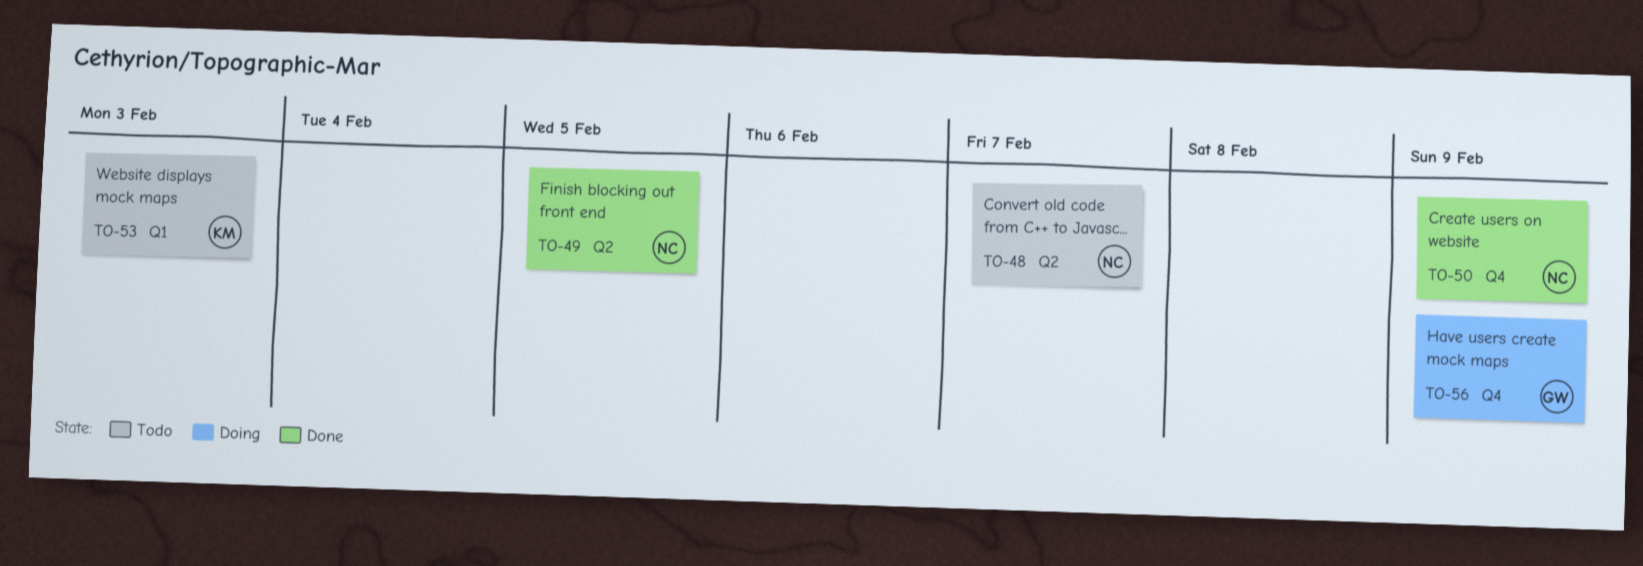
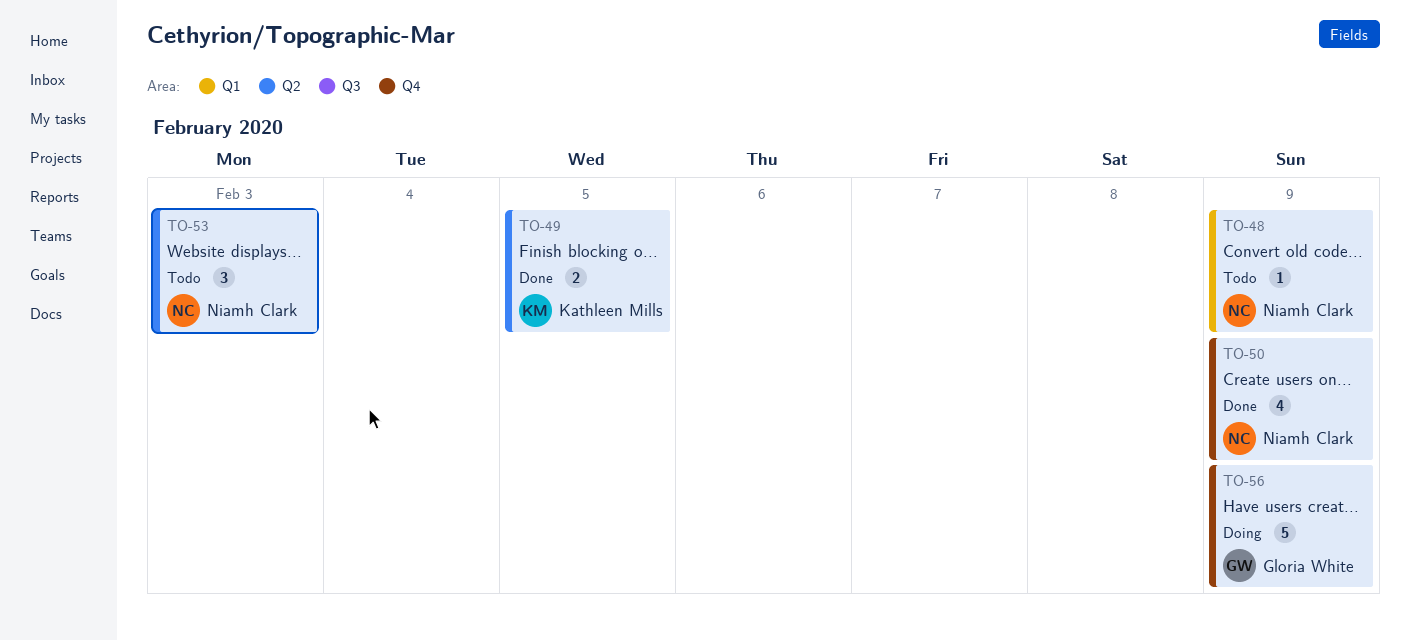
TO-48, label: Q2 -> Q1
TO-48, due: Feb 7 -> Feb 9
TO-49, owner: Niamh Clark -> Kathleen Mills
TO-53, owner: Kathleen Mills -> Niamh Clark
TO-53, label: Q1 -> Q2

